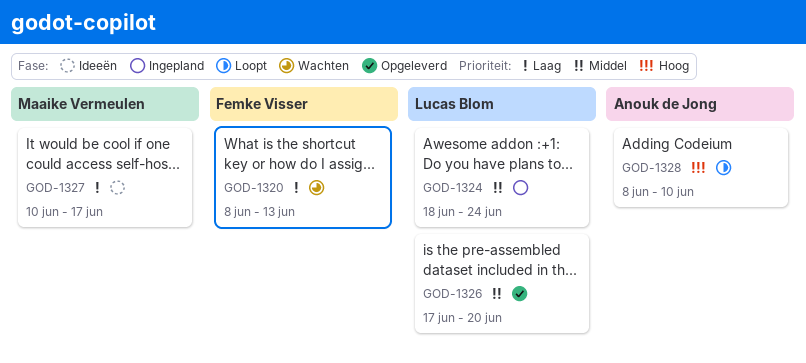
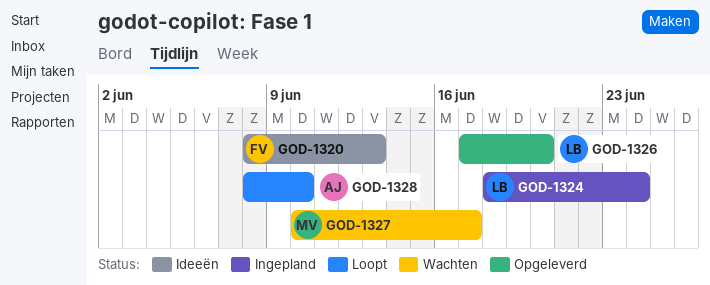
GOD-1320, status: Wachten -> Ideeën
GOD-1327, status: Ideeën -> Wachten

